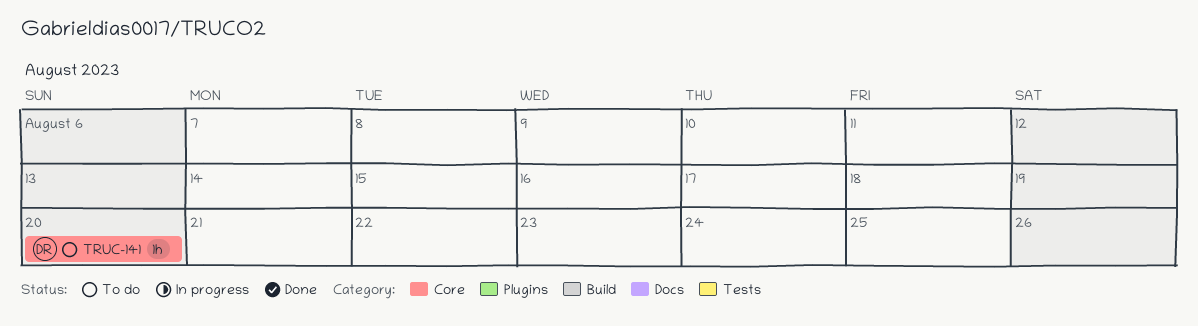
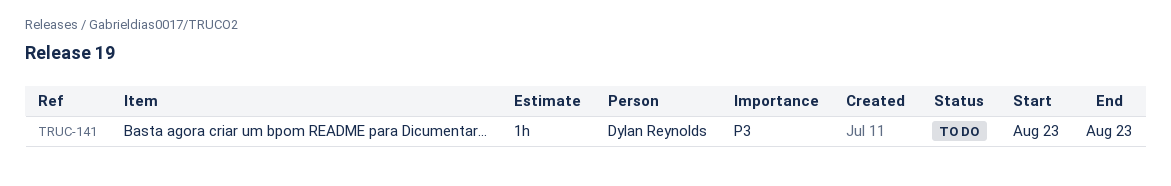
TRUC-141, start: Aug 20 -> Aug 23
TRUC-141, due: Aug 20 -> Aug 23

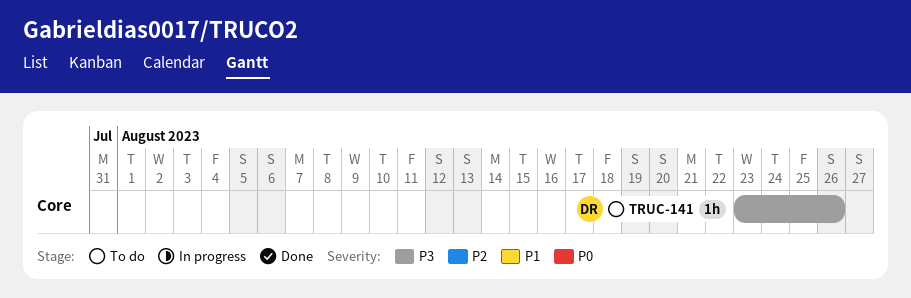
TRUC-141, due: Aug 23 -> Aug 26

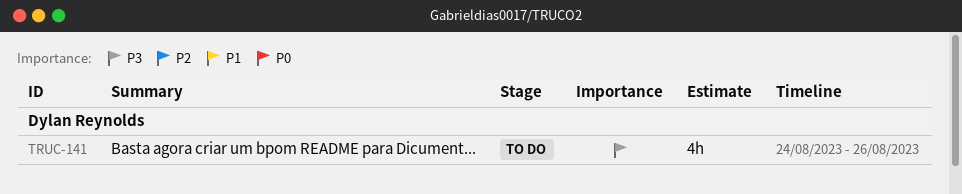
TRUC-141, estimate: 1h -> 4h
TRUC-141, start: Aug 23 -> Aug 24

